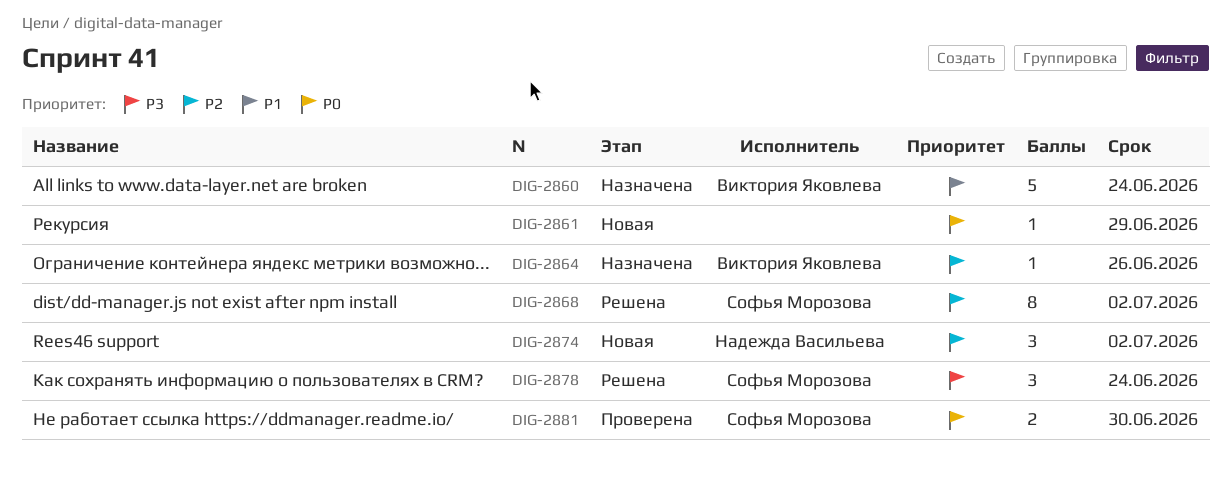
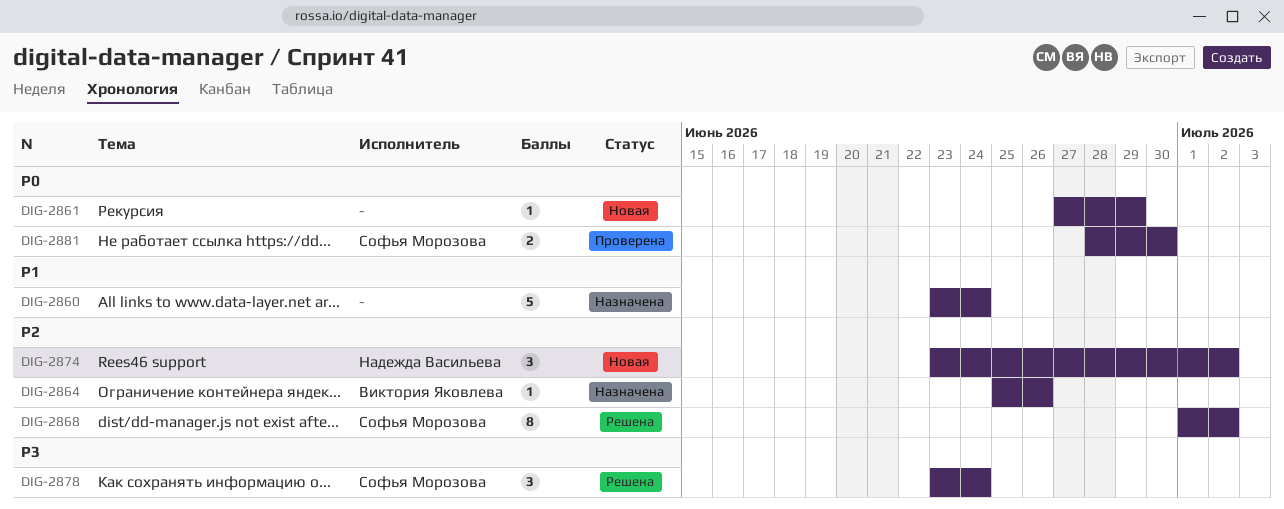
DIG-2860, owner: Виктория Яковлева -> none

